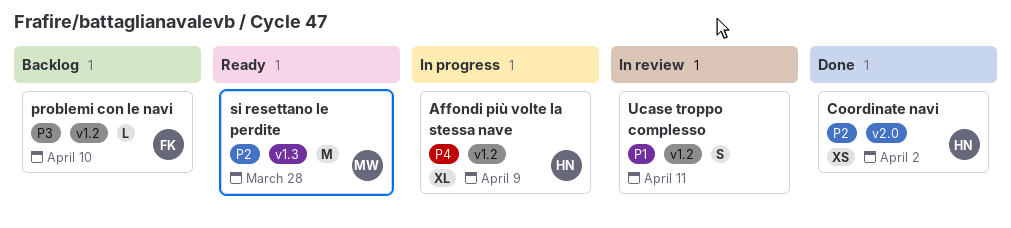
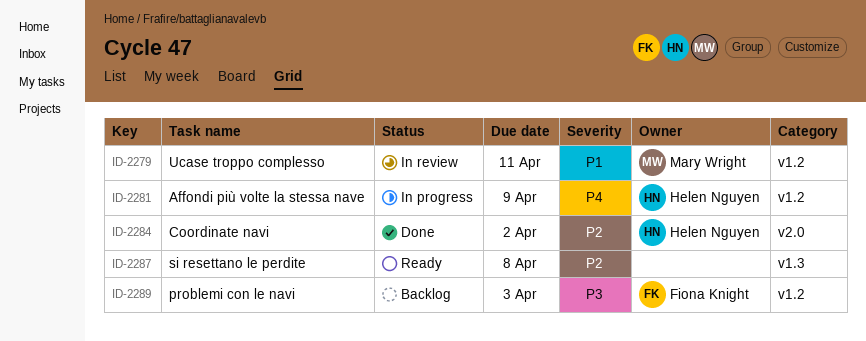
problemi con le navi, due: Apr 10 -> Apr 3
si resettano le perdite, owner: Mary Wright -> none
si resettano le perdite, due: Mar 28 -> Apr 8
Ucase troppo complesso, owner: none -> Mary Wright

